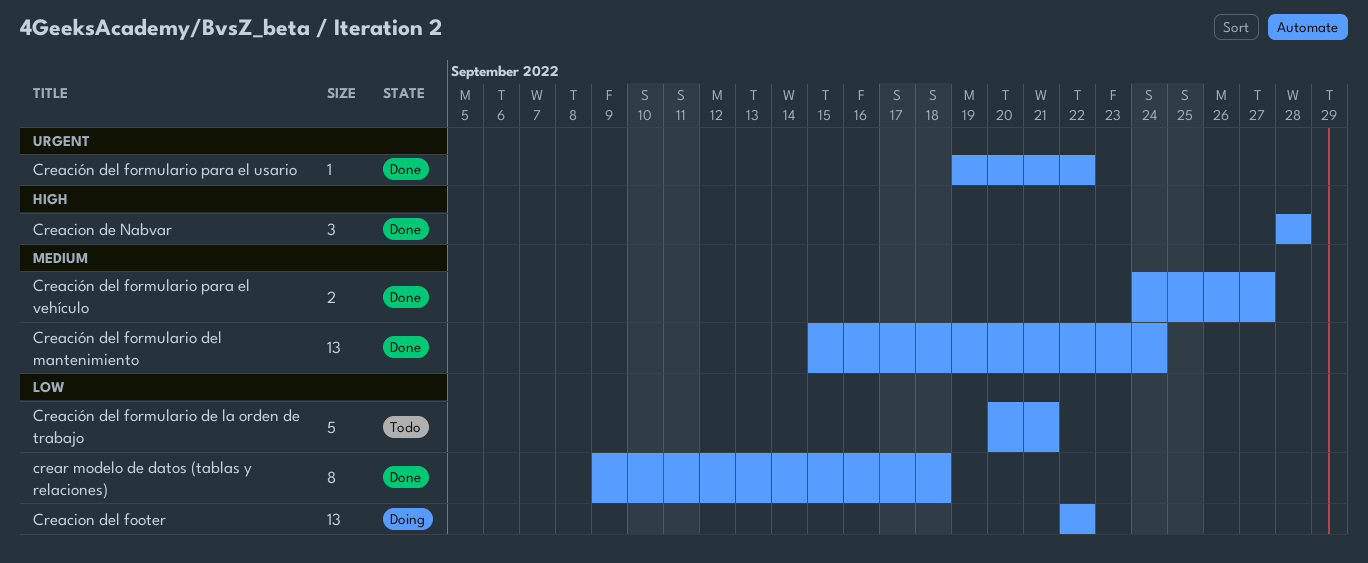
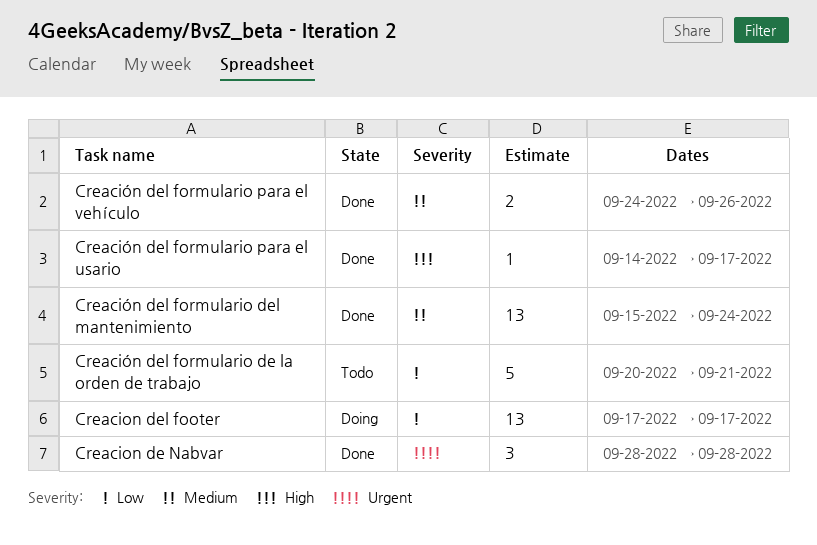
Creacion de Nabvar, priority: High -> Urgent
Creacion del footer, start: Sep 22 -> Sep 17
Creacion del footer, due: Sep 22 -> Sep 17
Creación del formulario para el usario, priority: Urgent -> High
Creación del formulario para el usario, start: Sep 19 -> Sep 14
Creación del formulario para el usario, due: Sep 22 -> Sep 17
Creación del formulario para el vehículo, due: Sep 27 -> Sep 26
crear modelo de datos (tablas y relaciones): present -> none

